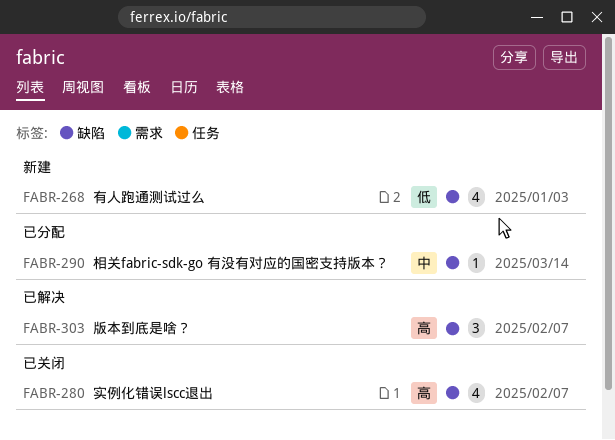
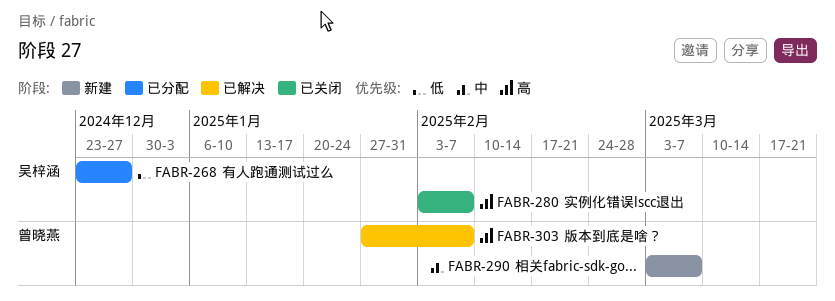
FABR-268, status: 新建 -> 已分配
FABR-268, due: Jan 3 -> Dec 27
FABR-290, status: 已分配 -> 新建
FABR-290, due: Mar 14 -> Mar 7

